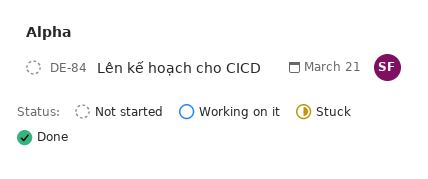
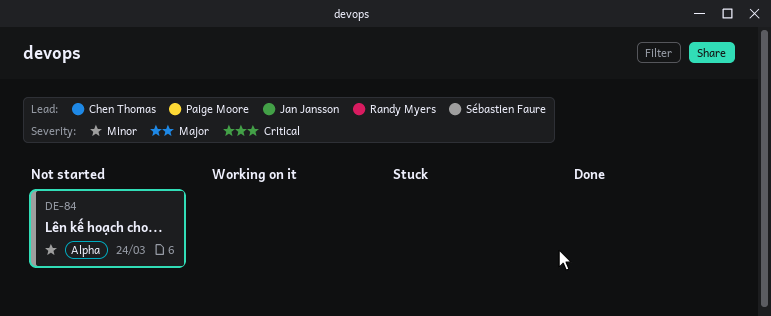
DE-84, due: Mar 21 -> Mar 24

